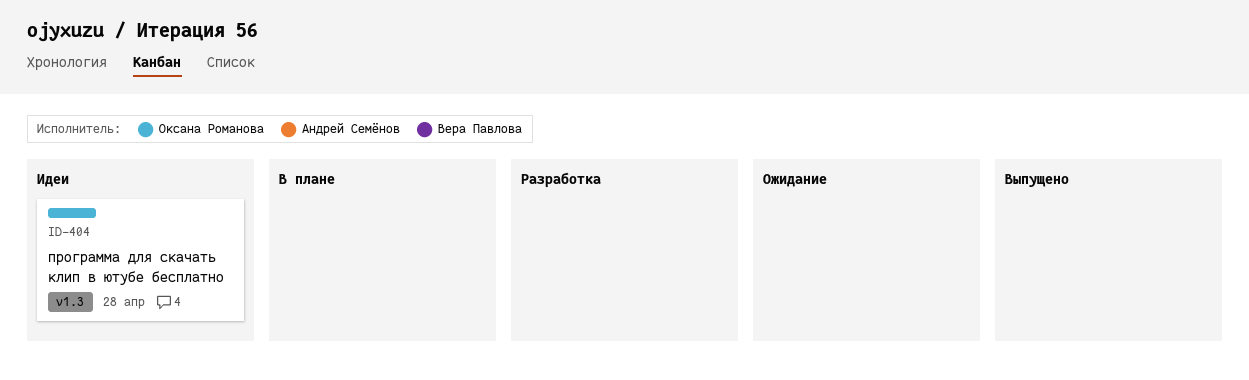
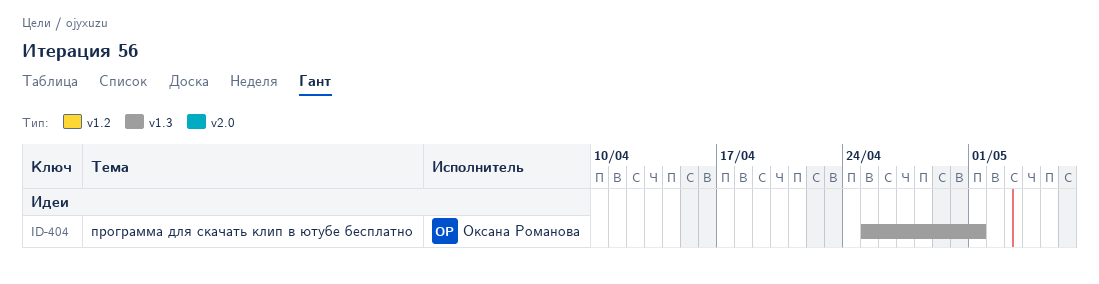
ID-404, due: Apr 28 -> May 1

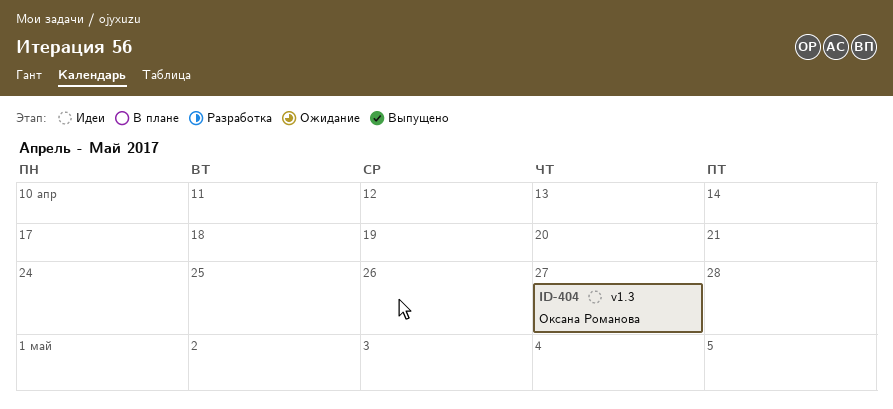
ID-404, due: May 1 -> Apr 27

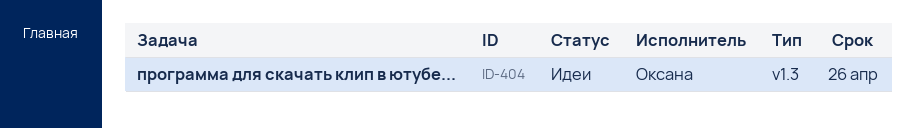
ID-404, due: Apr 27 -> Apr 26

